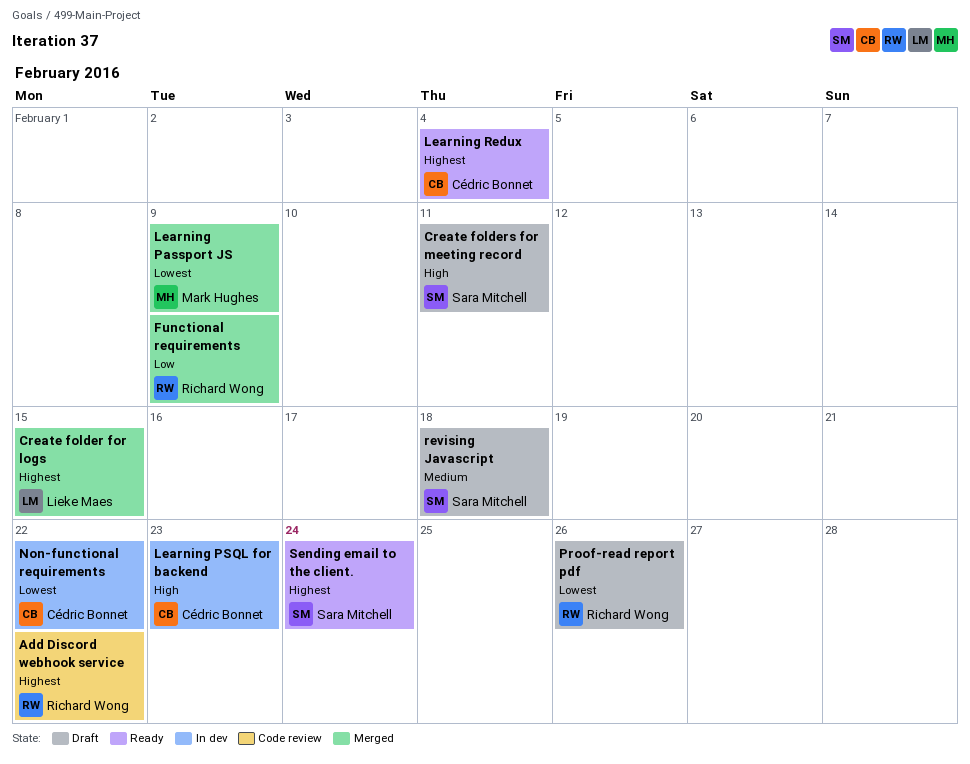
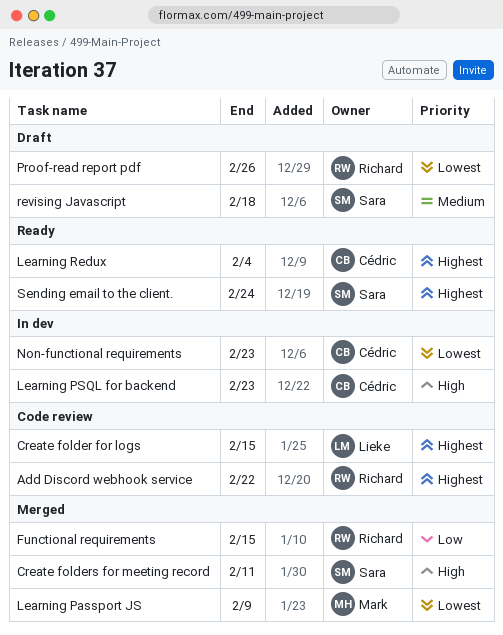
Create folder for logs, status: Merged -> Code review
Create folders for meeting record, status: Draft -> Merged
Functional requirements, due: Feb 9 -> Feb 15
Non-functional requirements, due: Feb 22 -> Feb 23

